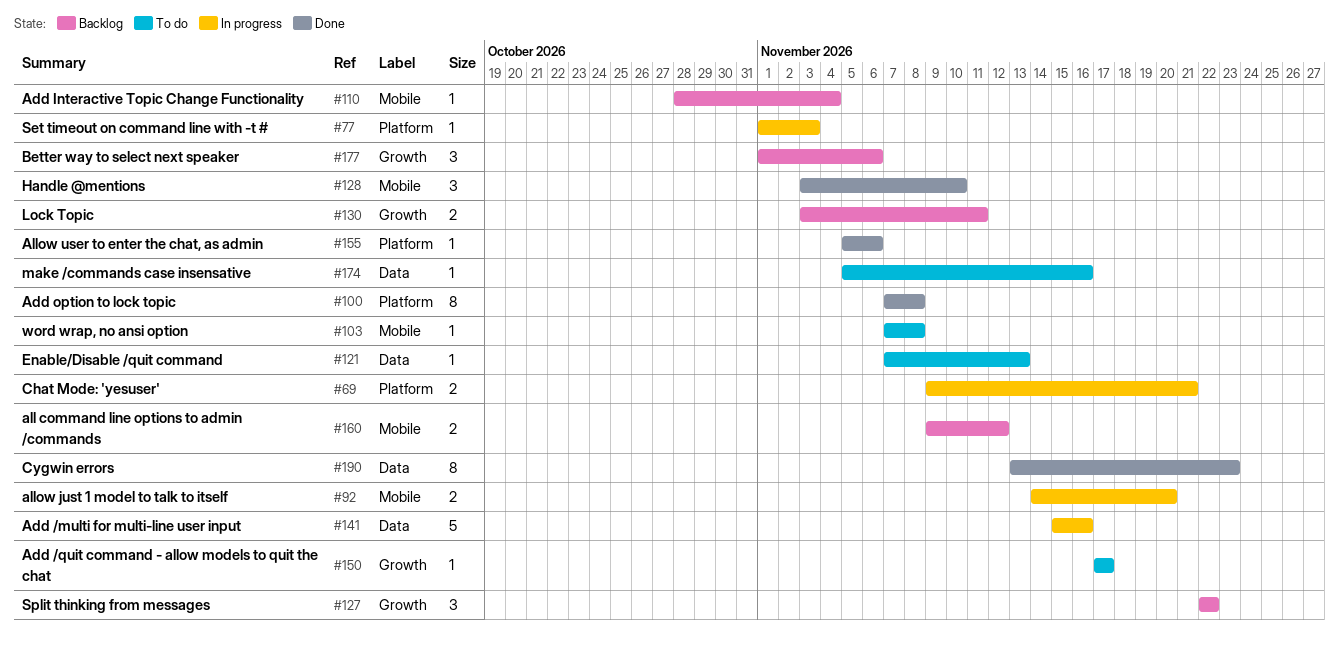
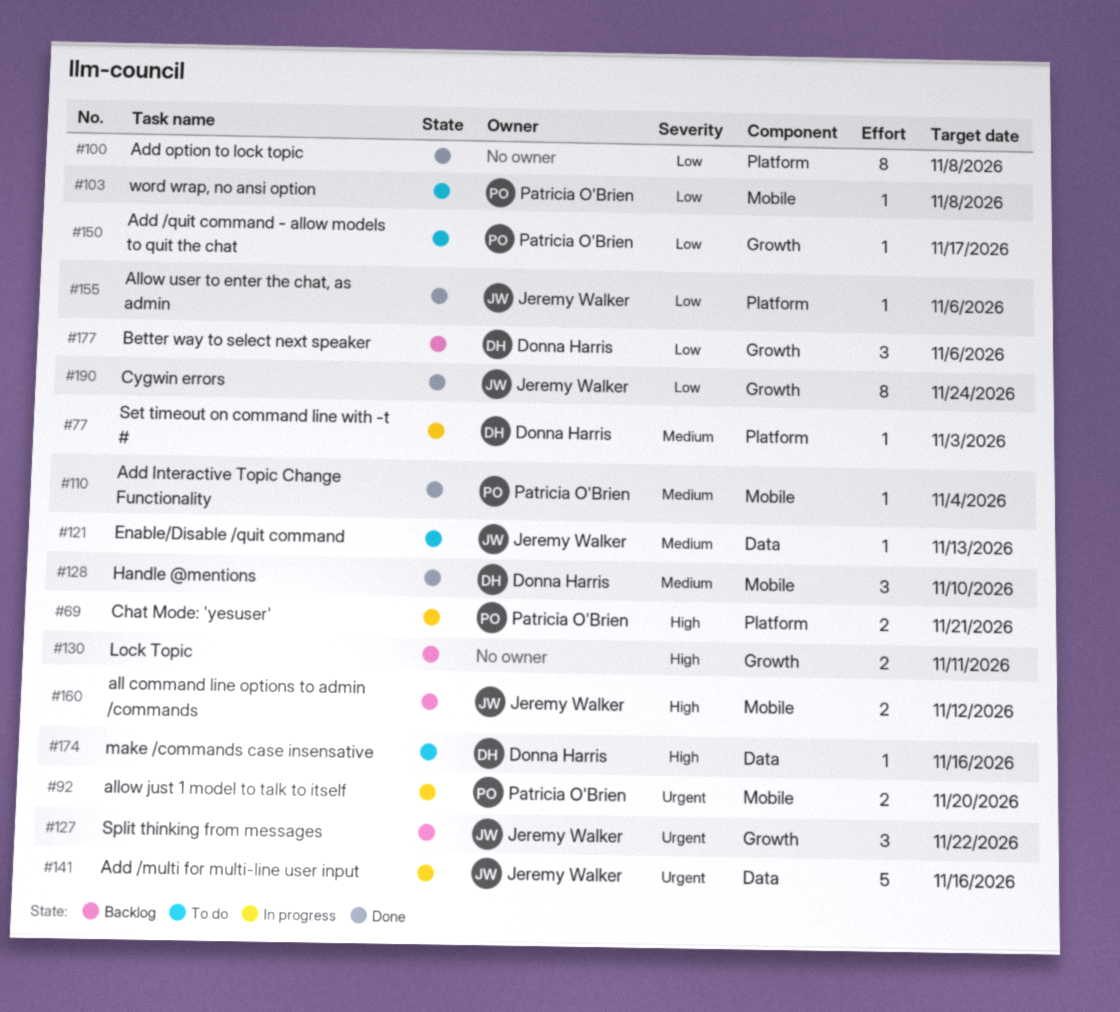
#110, status: Backlog -> Done
#190, label: Data -> Growth
#190, due: Nov 23 -> Nov 24

